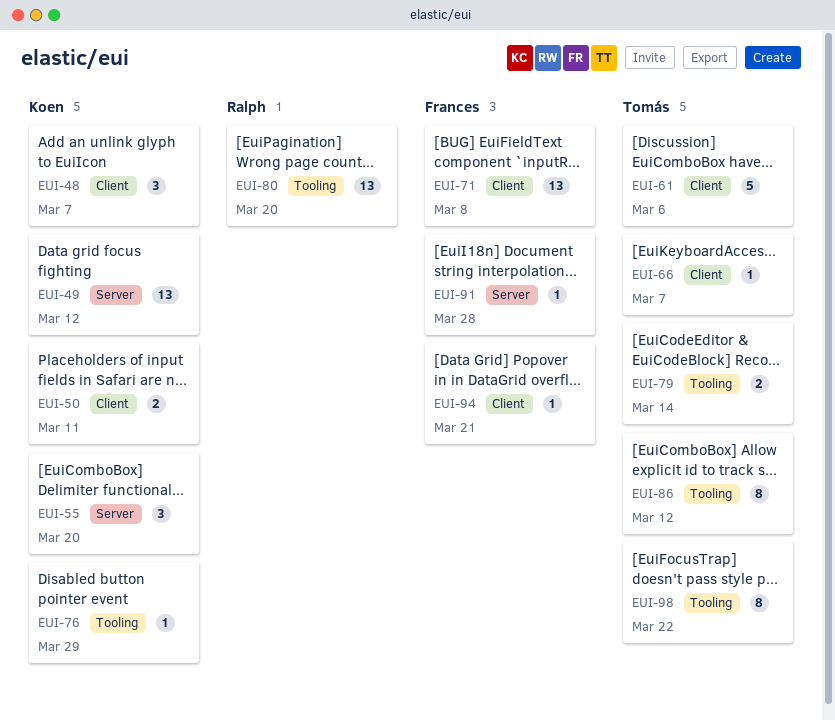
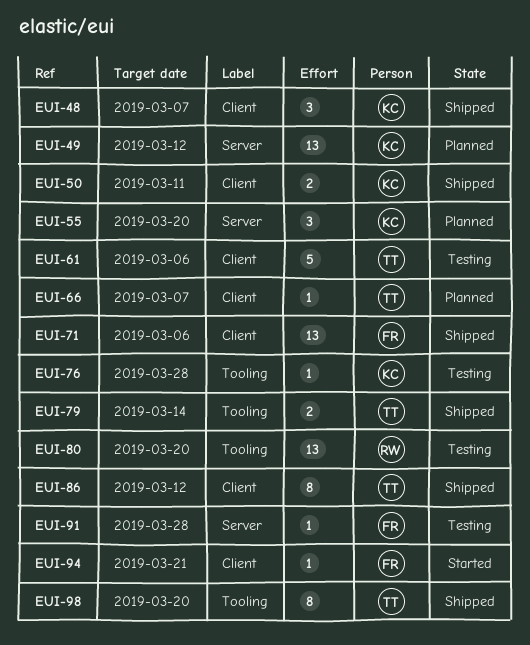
EUI-71, due: Mar 8 -> Mar 6
EUI-76, due: Mar 29 -> Mar 28
EUI-86, label: Tooling -> Client
EUI-98, due: Mar 22 -> Mar 20

